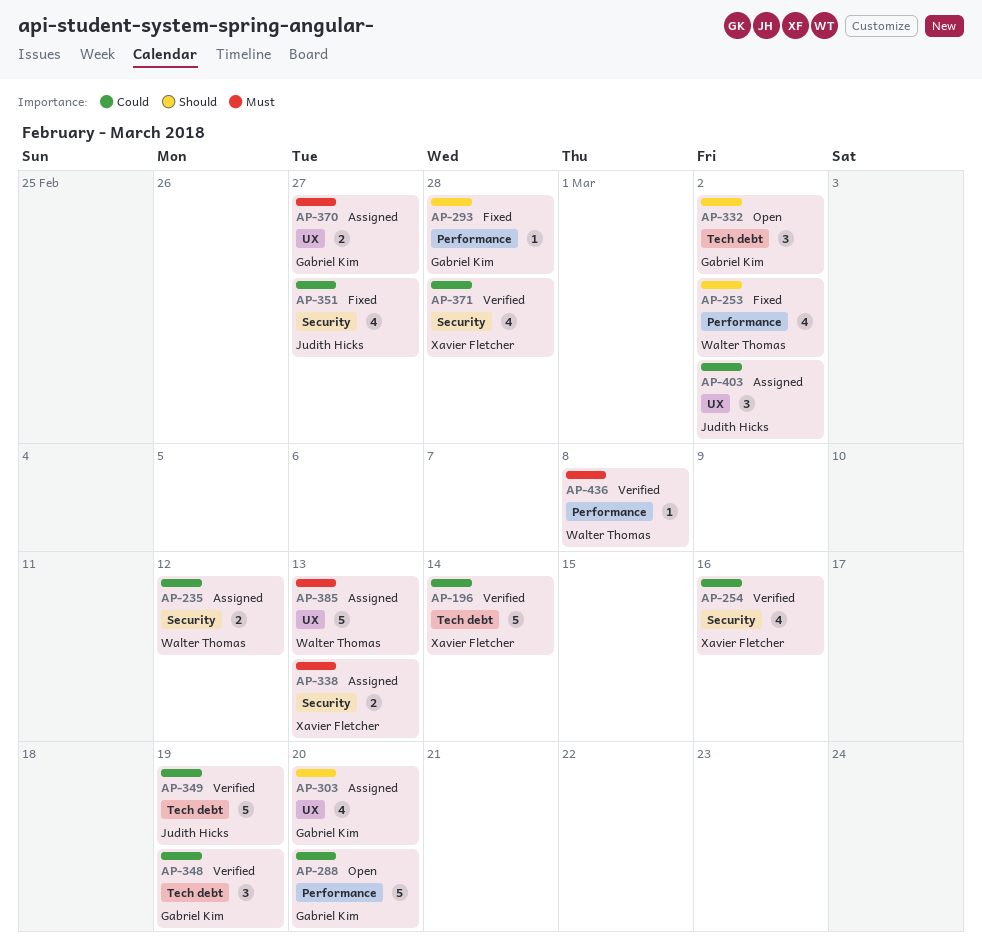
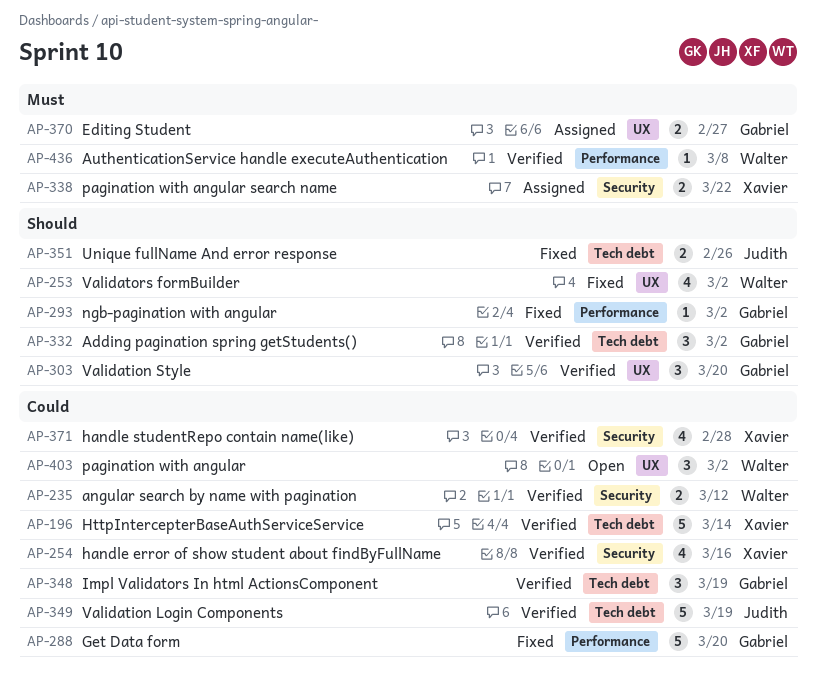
AP-235, status: Assigned -> Verified
AP-253, label: Performance -> UX
AP-288, status: Open -> Fixed
AP-293, due: Feb 28 -> Mar 2
AP-303, status: Assigned -> Verified
AP-303, estimate: 4 -> 3
AP-332, status: Open -> Verified
AP-338, due: Mar 13 -> Mar 22
AP-351, priority: Could -> Should
AP-351, label: Security -> Tech debt
AP-351, estimate: 4 -> 2
AP-351, due: Feb 27 -> Feb 26
AP-385: present -> none
AP-403, status: Assigned -> Open
AP-403, owner: Judith Hicks -> Walter Thomas

